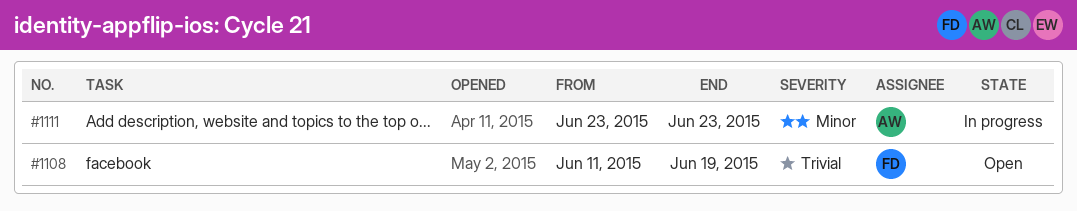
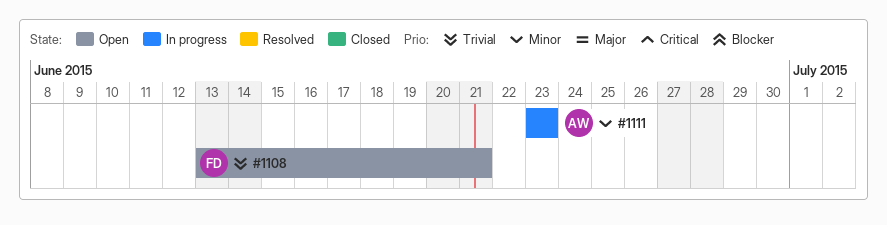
#1108, start: Jun 11 -> Jun 13
#1108, due: Jun 19 -> Jun 21

